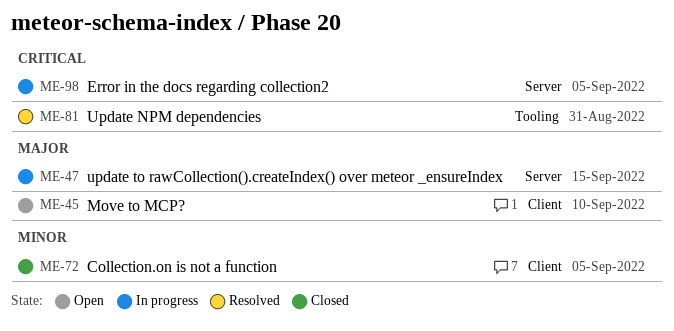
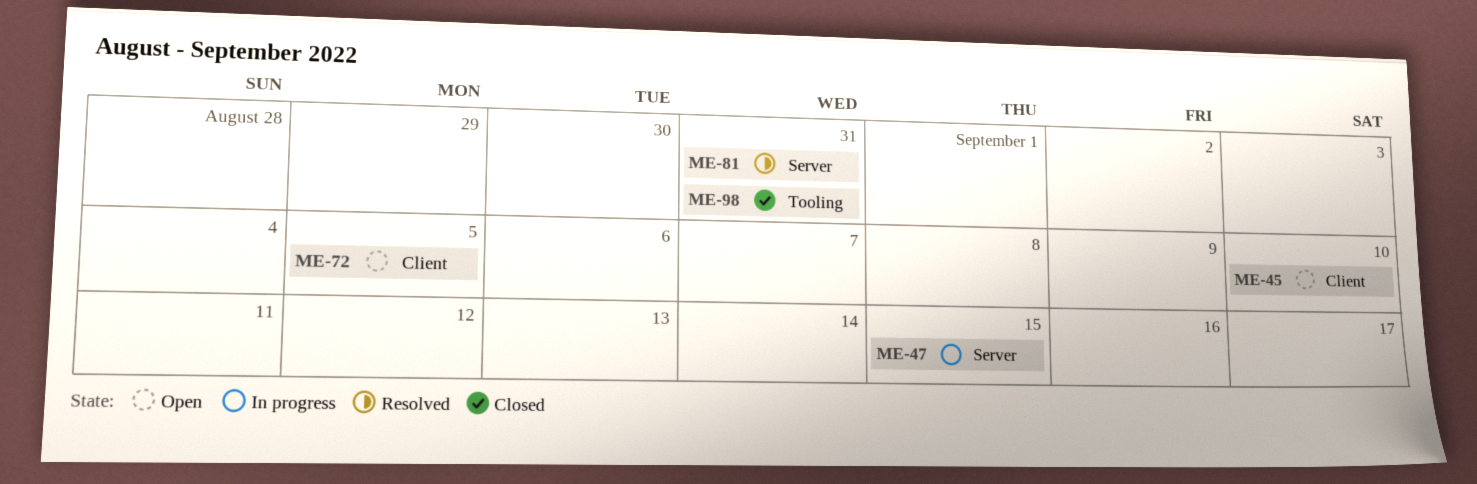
ME-72, status: Closed -> Open
ME-81, label: Tooling -> Server
ME-98, status: In progress -> Closed
ME-98, label: Server -> Tooling
ME-98, due: Sep 5 -> Aug 31

